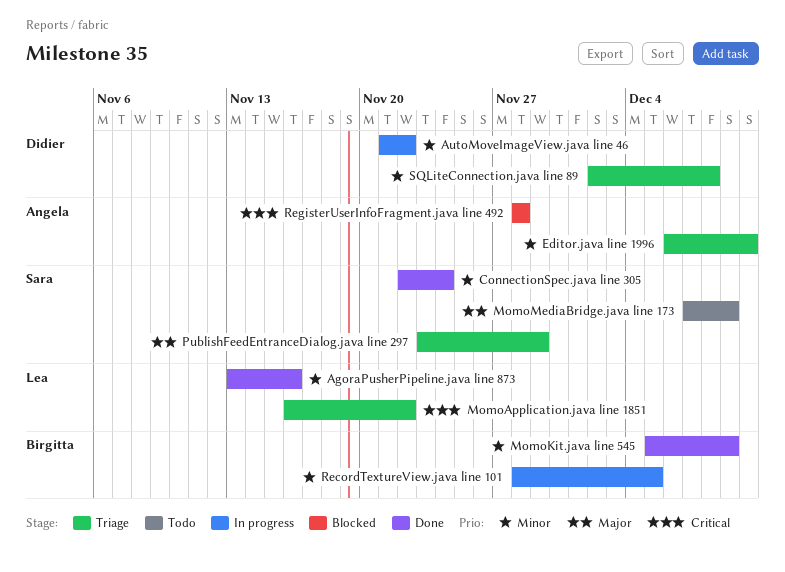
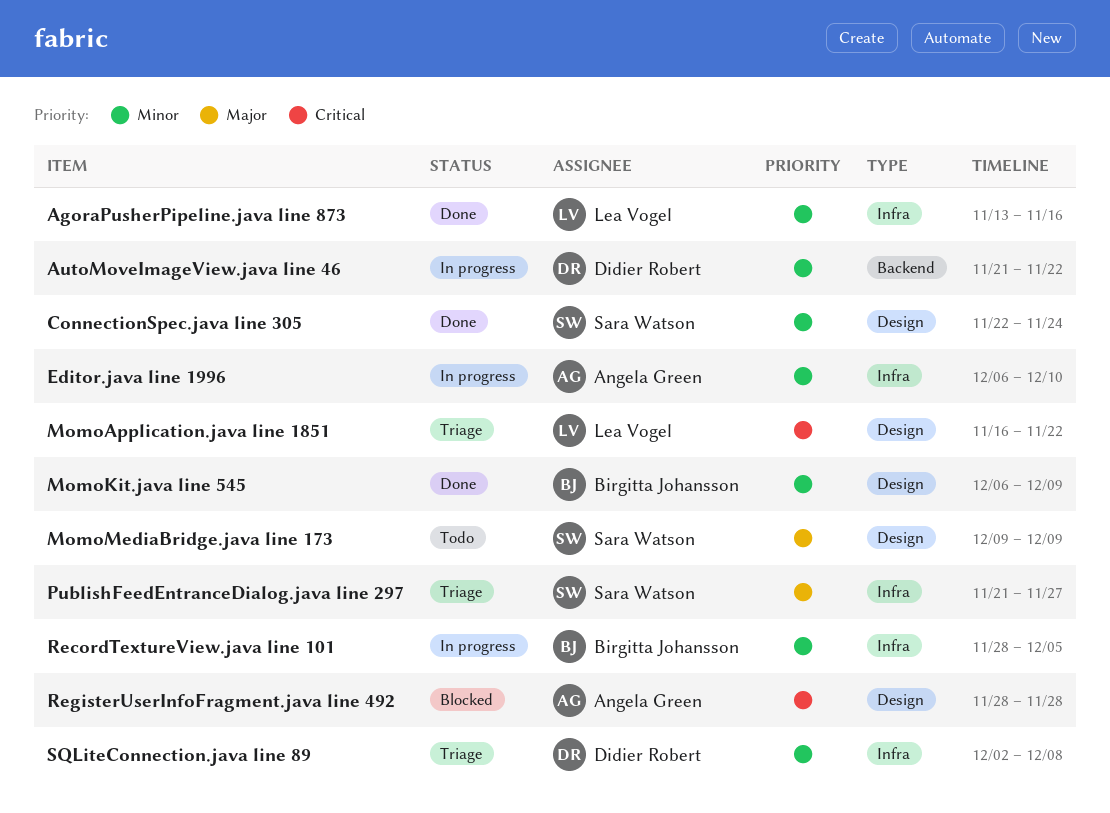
Editor.java line 1996, status: Triage -> In progress
MomoKit.java line 545, start: Dec 5 -> Dec 6
MomoMediaBridge.java line 173, start: Dec 7 -> Dec 9
PublishFeedEntranceDialog.java line 297, start: Nov 23 -> Nov 21
PublishFeedEntranceDialog.java line 297, due: Nov 29 -> Nov 27

